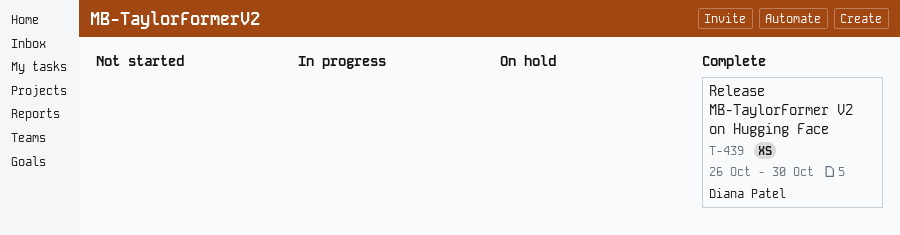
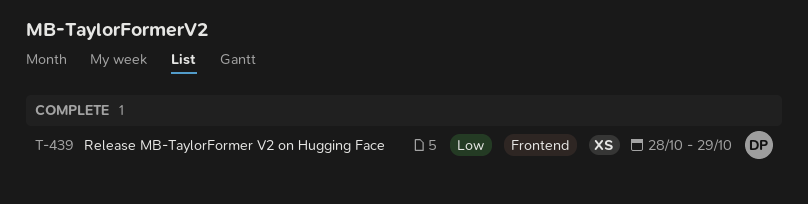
T-439, start: Oct 26 -> Oct 28
T-439, due: Oct 30 -> Oct 29

